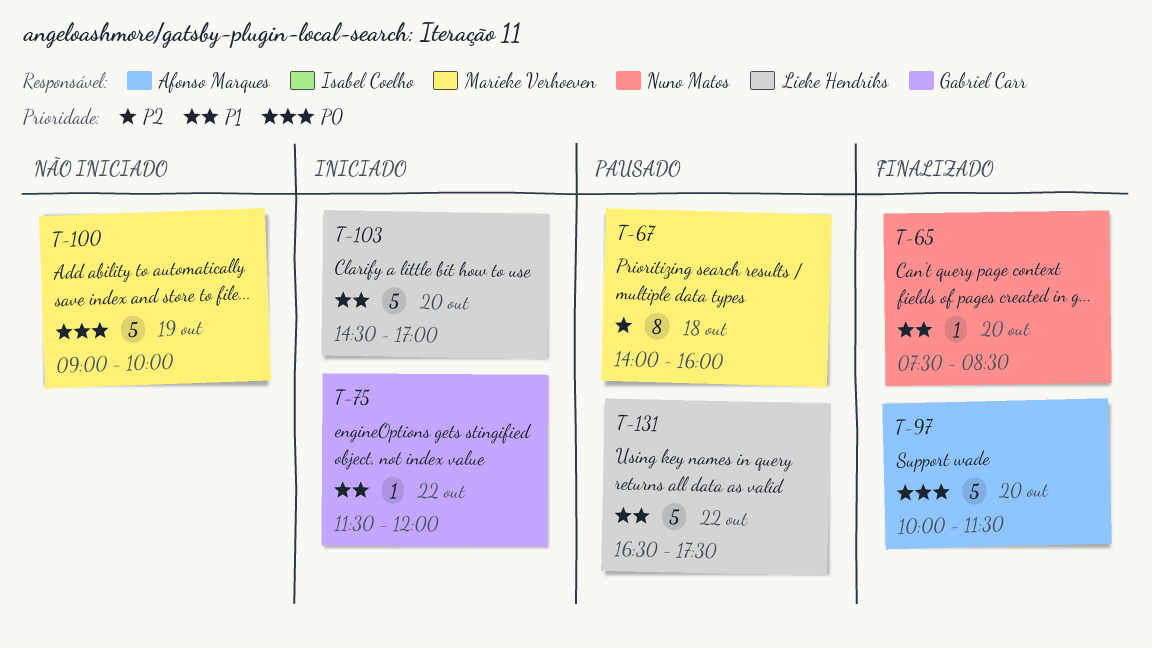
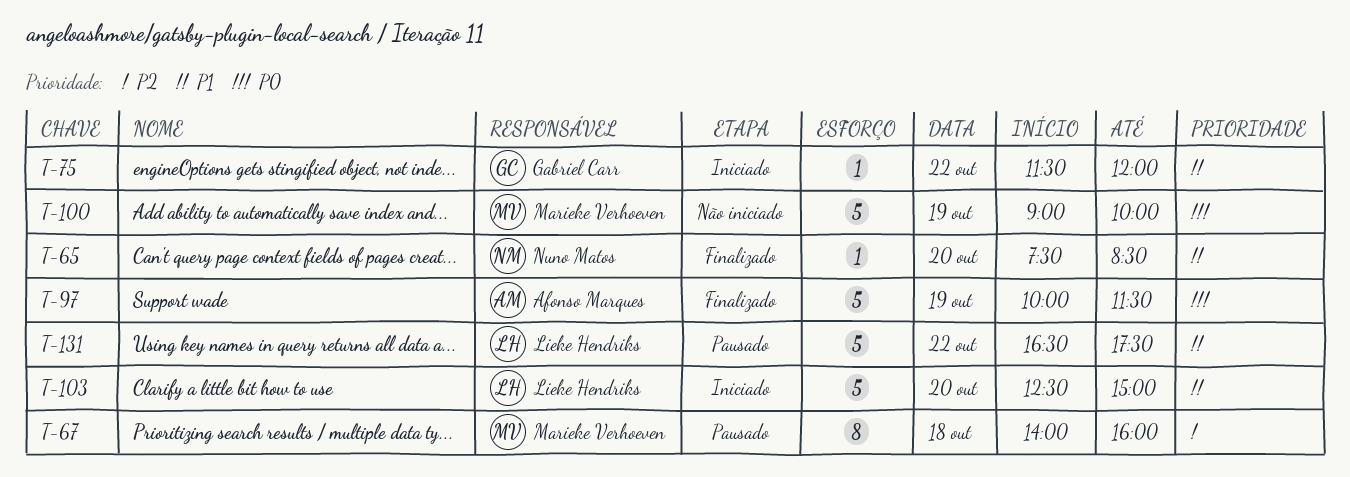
T-97, day: Oct 20 -> Oct 19
T-103, begins: 14:30 -> 12:30
T-103, ends: 17:00 -> 15:00

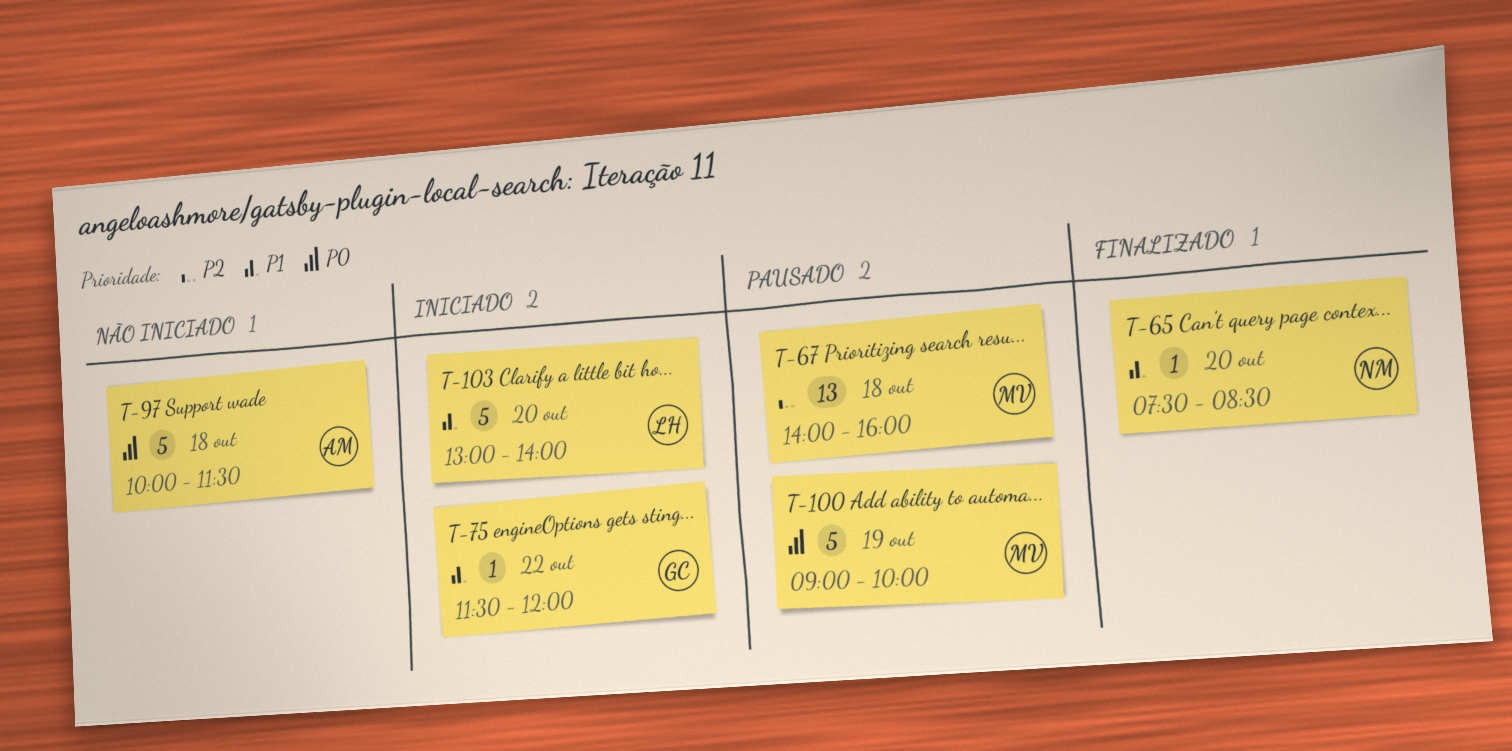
T-67, estimate: 8 -> 13
T-97, status: Finalizado -> Não iniciado
T-97, day: Oct 19 -> Oct 18
T-100, status: Não iniciado -> Pausado
T-103, begins: 12:30 -> 13:00
T-103, ends: 15:00 -> 14:00
T-131: present -> none

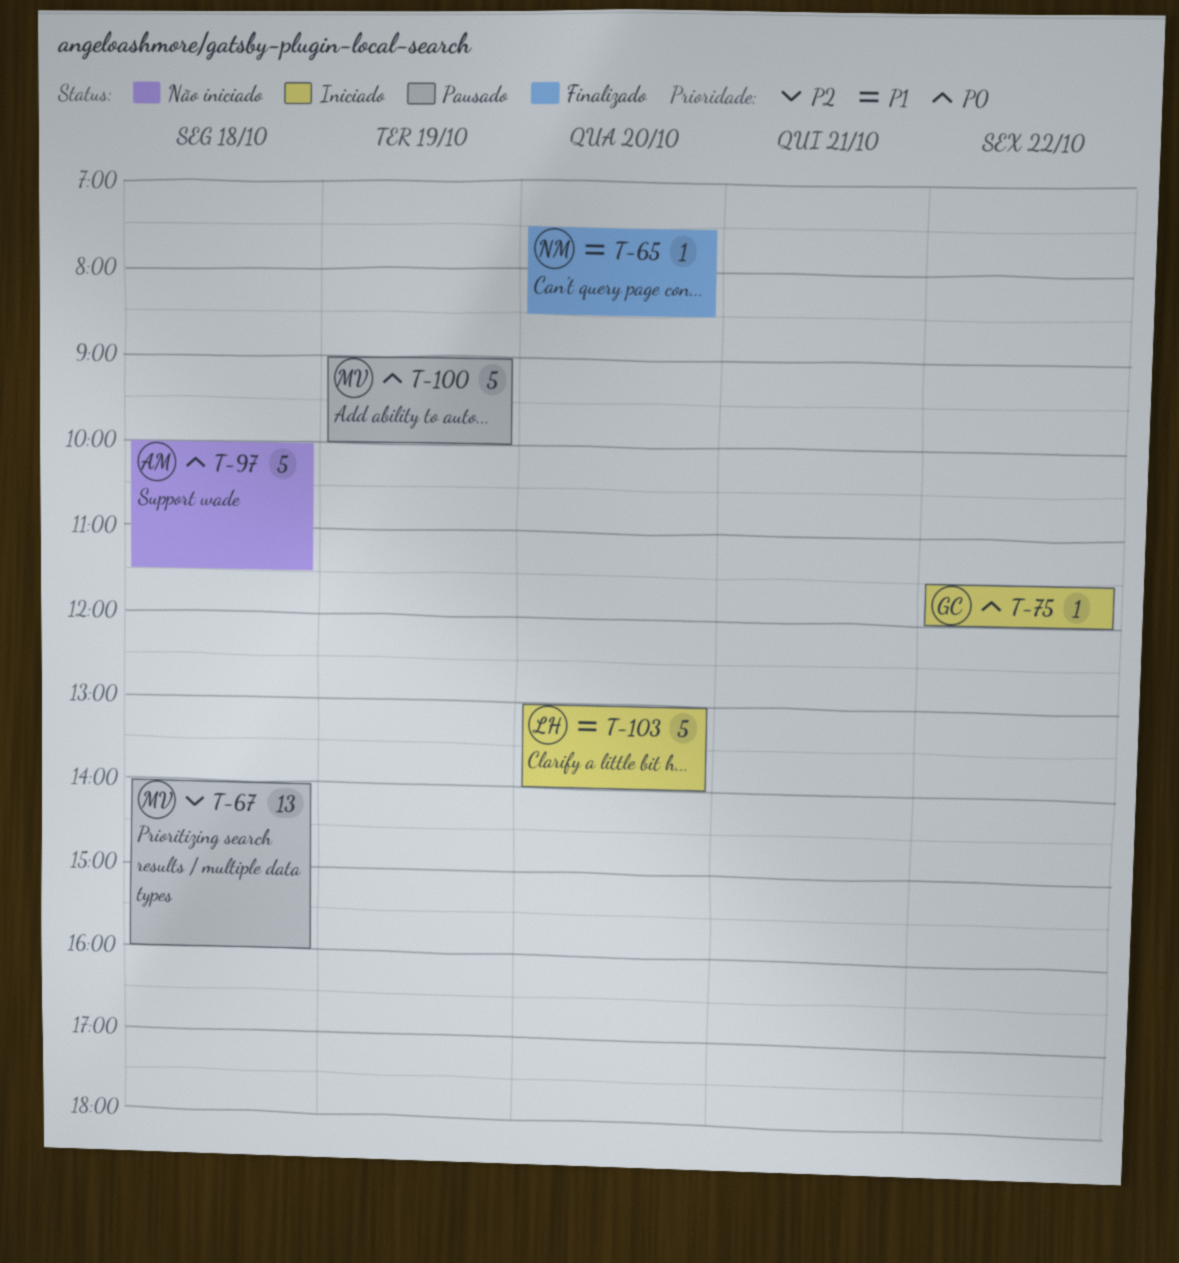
T-75, priority: P1 -> P0

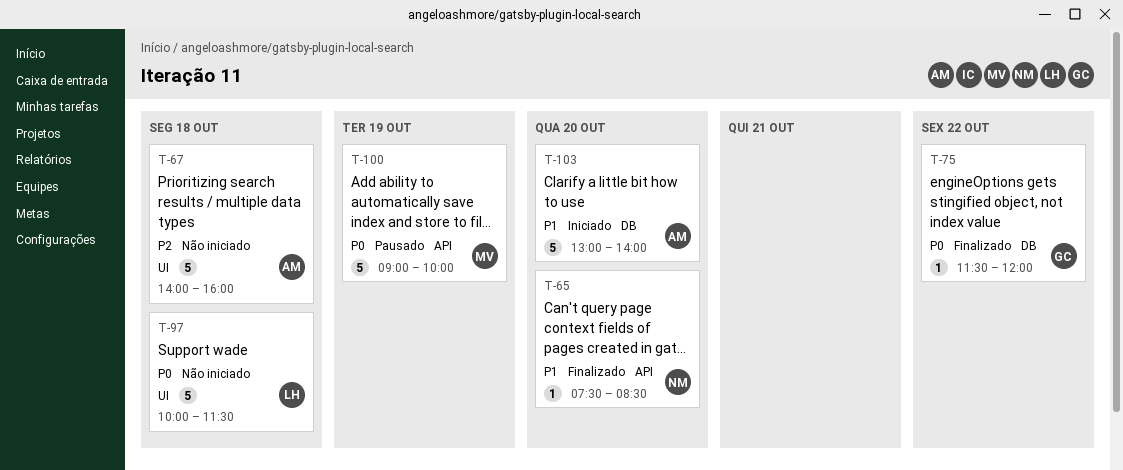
T-67, status: Pausado -> Não iniciado
T-67, owner: MV -> AM
T-67, estimate: 13 -> 5
T-75, status: Iniciado -> Finalizado
T-97, owner: AM -> LH
T-103, owner: LH -> AM

